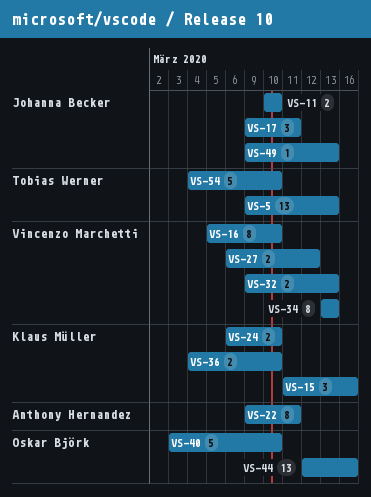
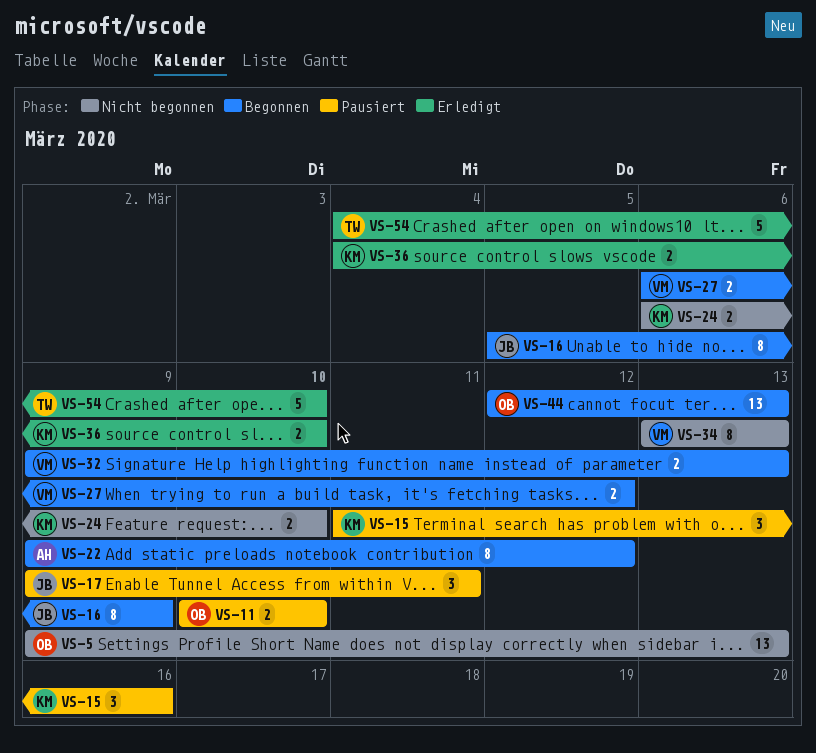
VS-5, owner: Tobias Werner -> Oskar Björk
VS-11, owner: Johanna Becker -> Oskar Björk
VS-16, owner: Vincenzo Marchetti -> Johanna Becker
VS-16, due: Mar 10 -> Mar 9
VS-22, due: Mar 11 -> Mar 12
VS-40: present -> none
VS-44, due: Mar 16 -> Mar 13
VS-49: present -> none

